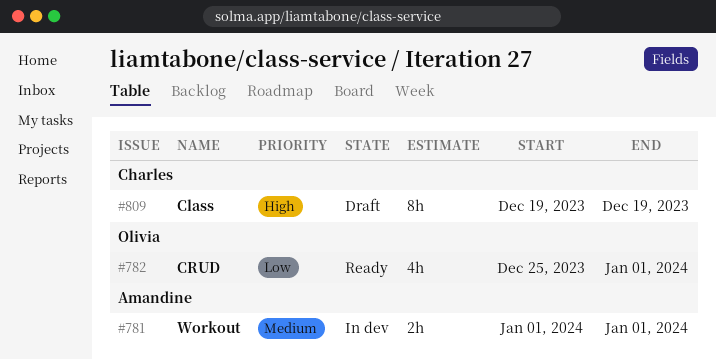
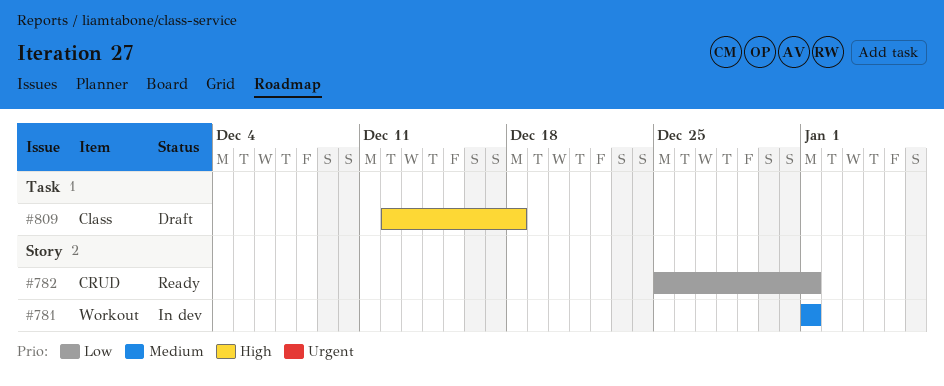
#809, start: Dec 19 -> Dec 12
#809, due: Dec 19 -> Dec 18

